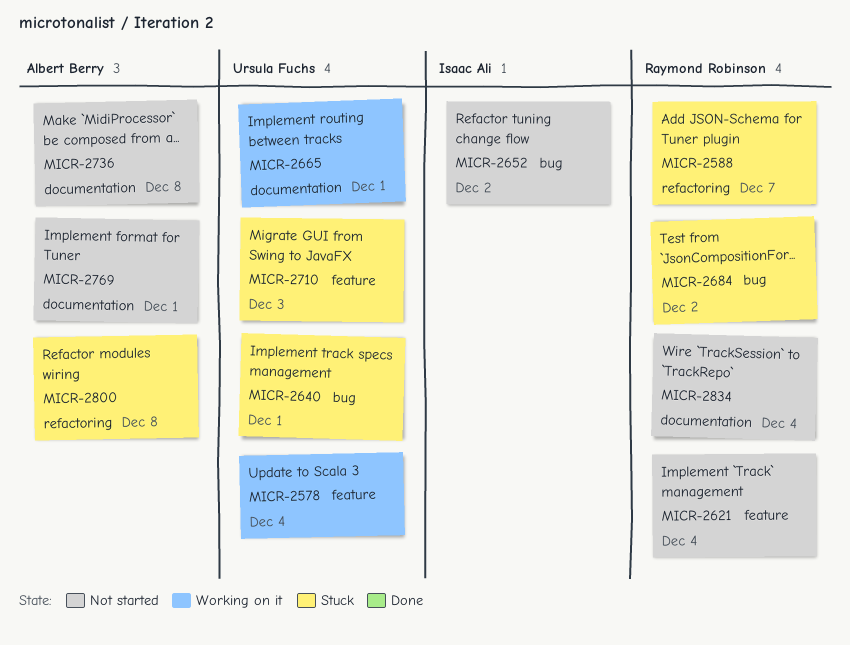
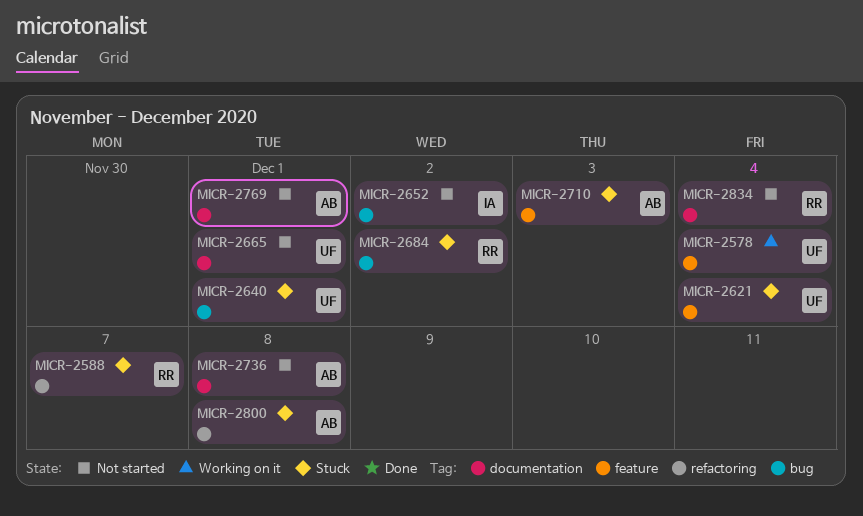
MICR-2621, status: Not started -> Stuck
MICR-2621, owner: Raymond Robinson -> Ursula Fuchs
MICR-2665, status: Working on it -> Not started
MICR-2710, owner: Ursula Fuchs -> Albert Berry

